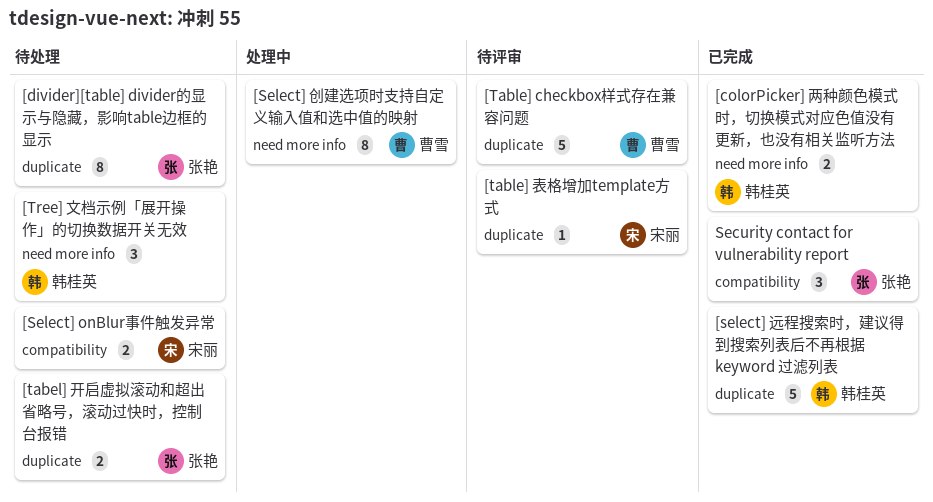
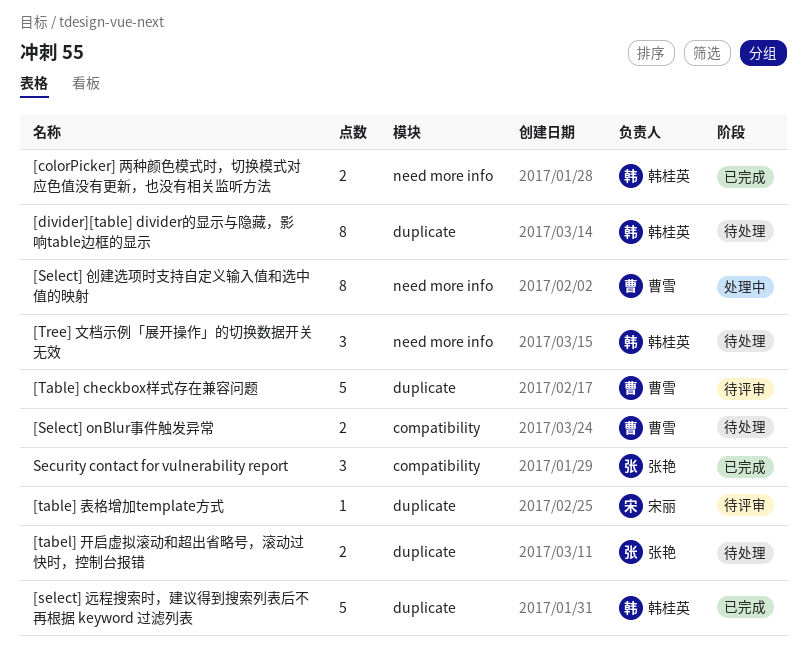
[divider][table] divider的显示与隐藏，影响table边框的显示, owner: 张艳 -> 韩桂英
[Select] onBlur事件触发异常, owner: 宋丽 -> 曹雪

